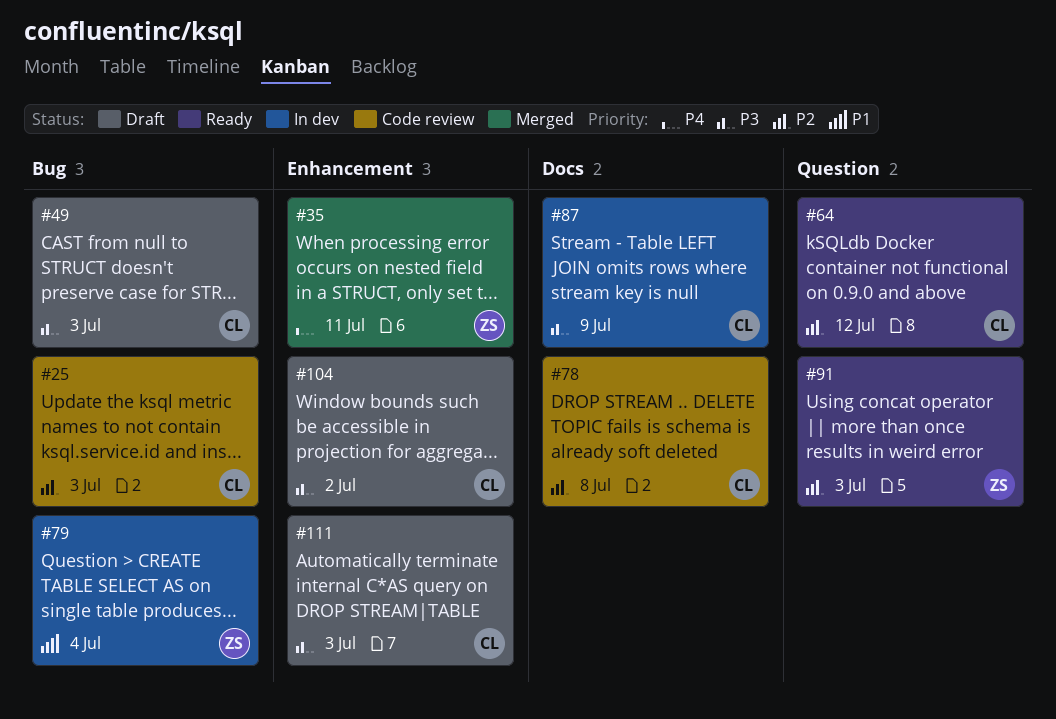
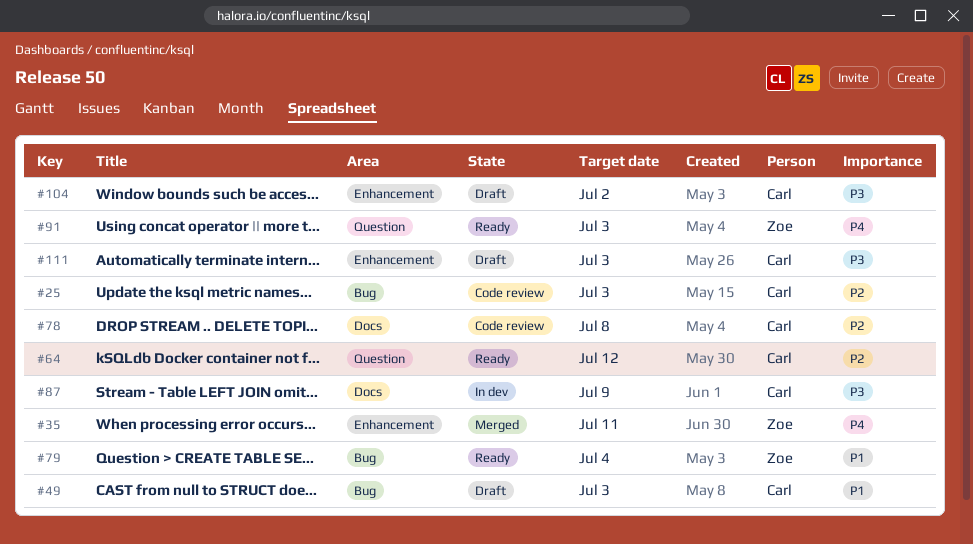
#49, priority: P3 -> P1
#79, status: In dev -> Ready
#91, priority: P2 -> P4

